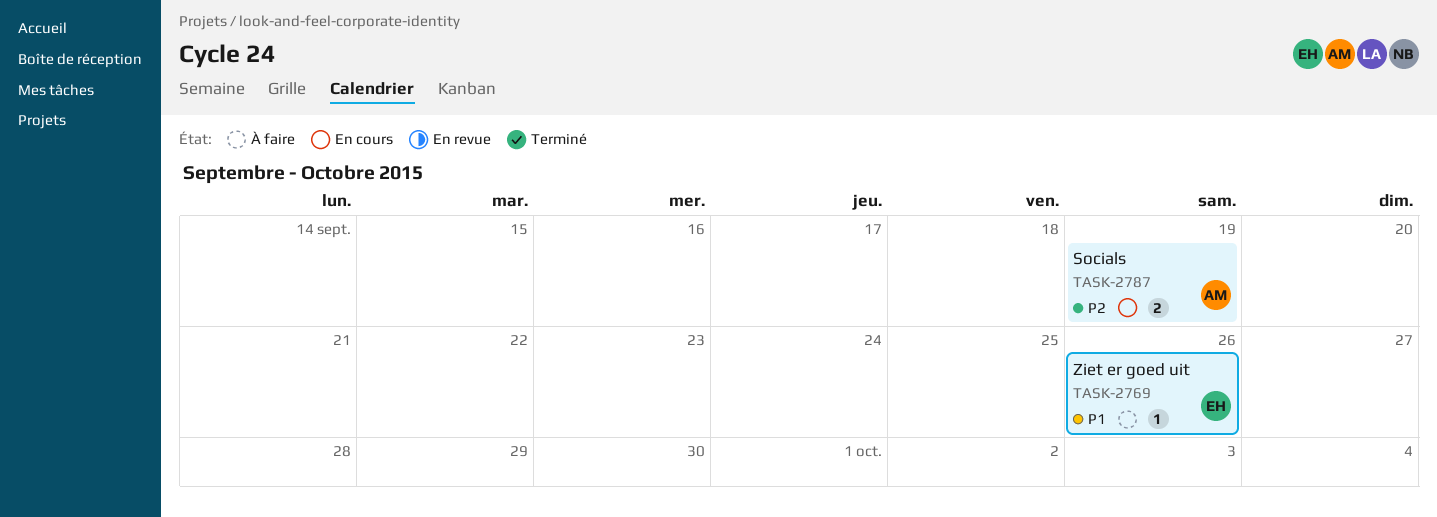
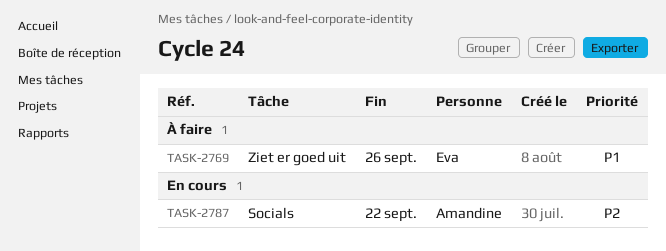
TASK-2787, due: Sep 19 -> Sep 22

